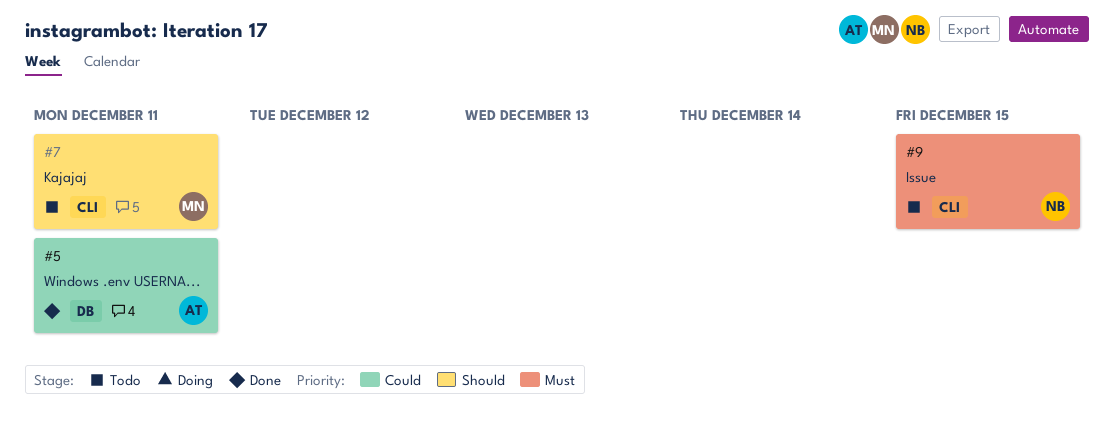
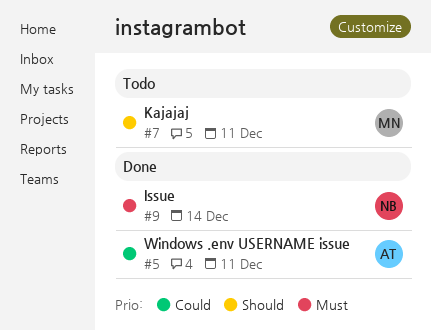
#9, status: Todo -> Done
#9, due: Dec 15 -> Dec 14

